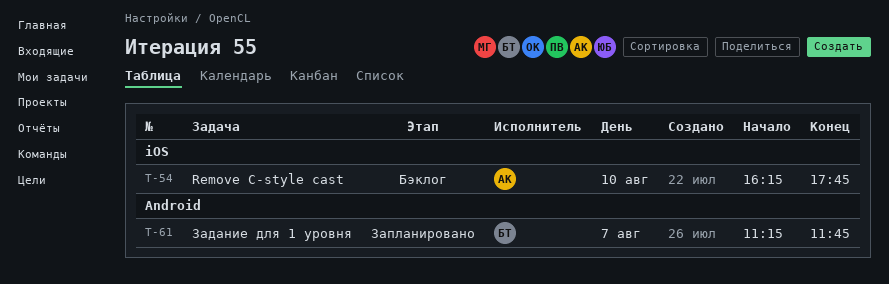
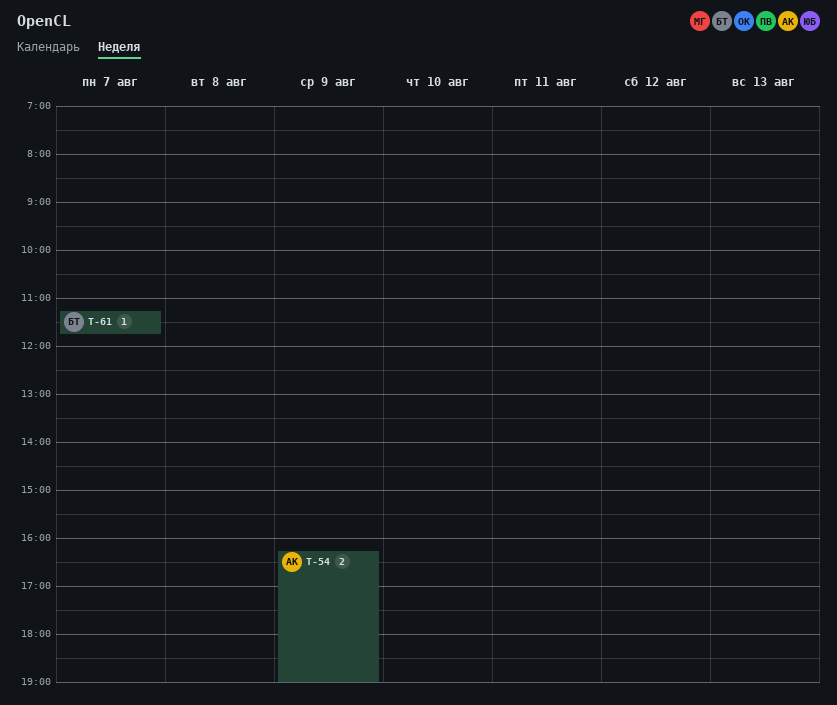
T-54, day: Aug 10 -> Aug 9
T-54, ends: 17:45 -> 19:00

